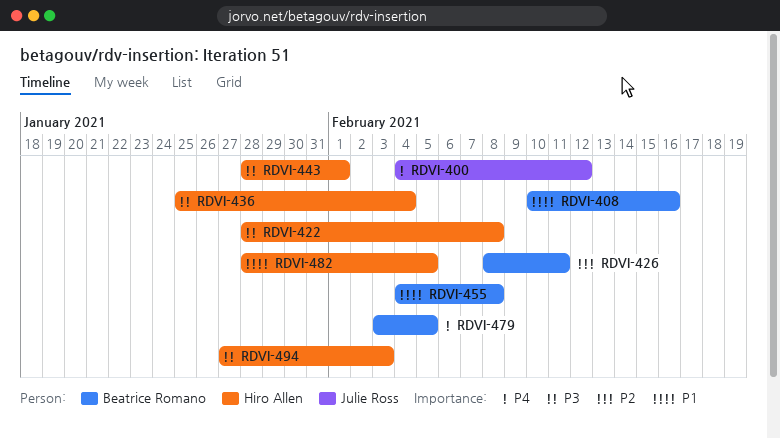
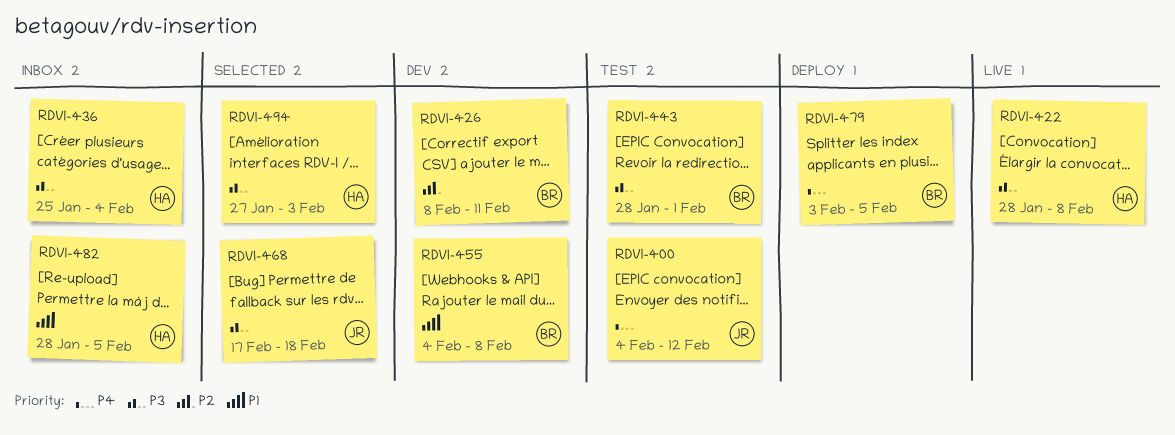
RDVI-408: present -> none
RDVI-443, owner: Hiro Allen -> Beatrice Romano
RDVI-468: none -> present

